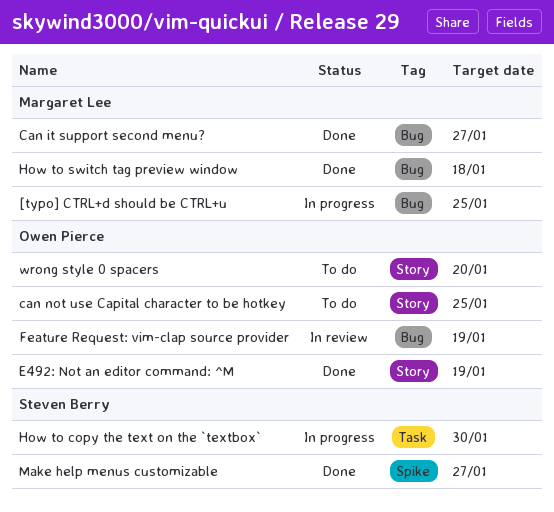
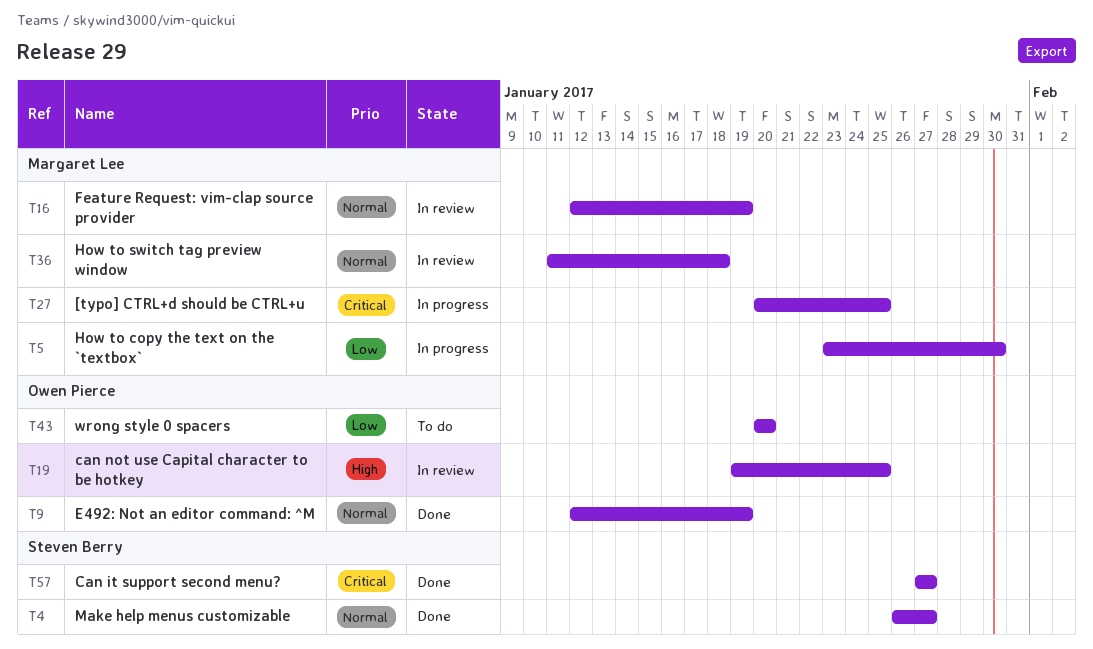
Can it support second menu?, owner: Margaret Lee -> Steven Berry
can not use Capital character to be hotkey, status: To do -> In review
Feature Request: vim-clap source provider, owner: Owen Pierce -> Margaret Lee
How to copy the text on the `textbox`, owner: Steven Berry -> Margaret Lee
How to switch tag preview window, status: Done -> In review

